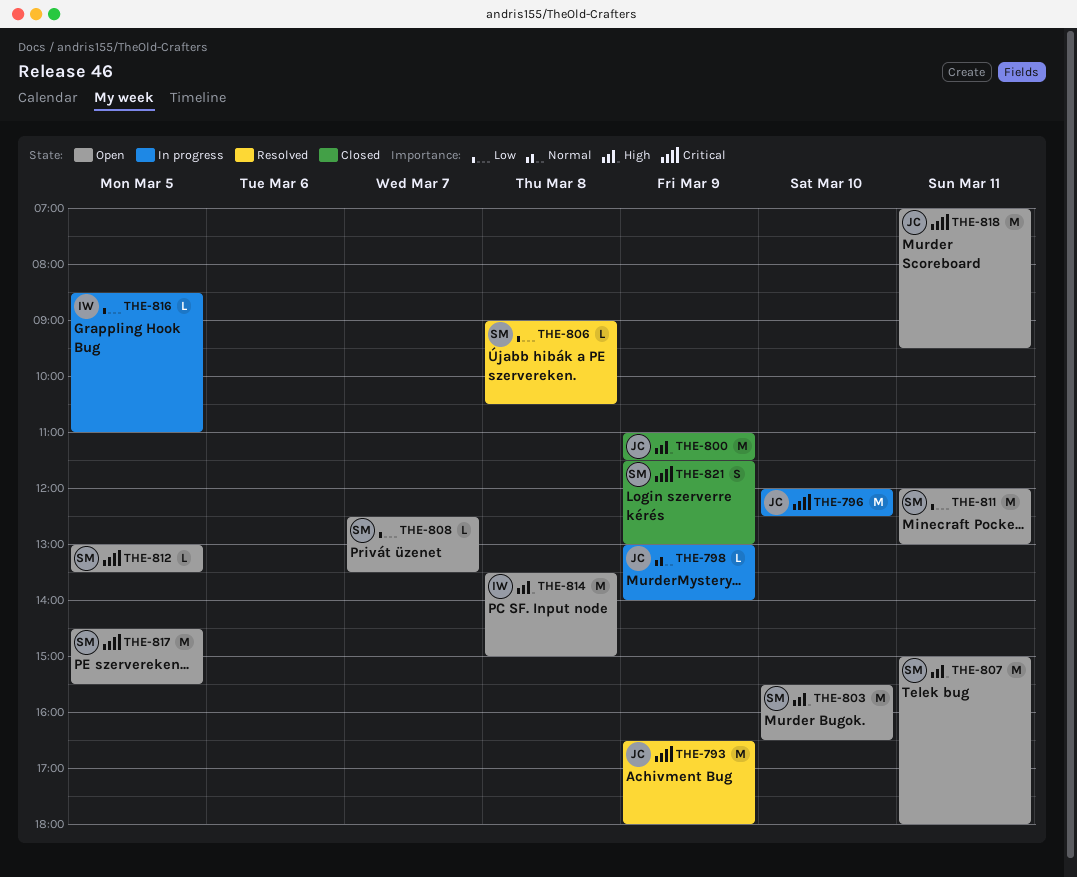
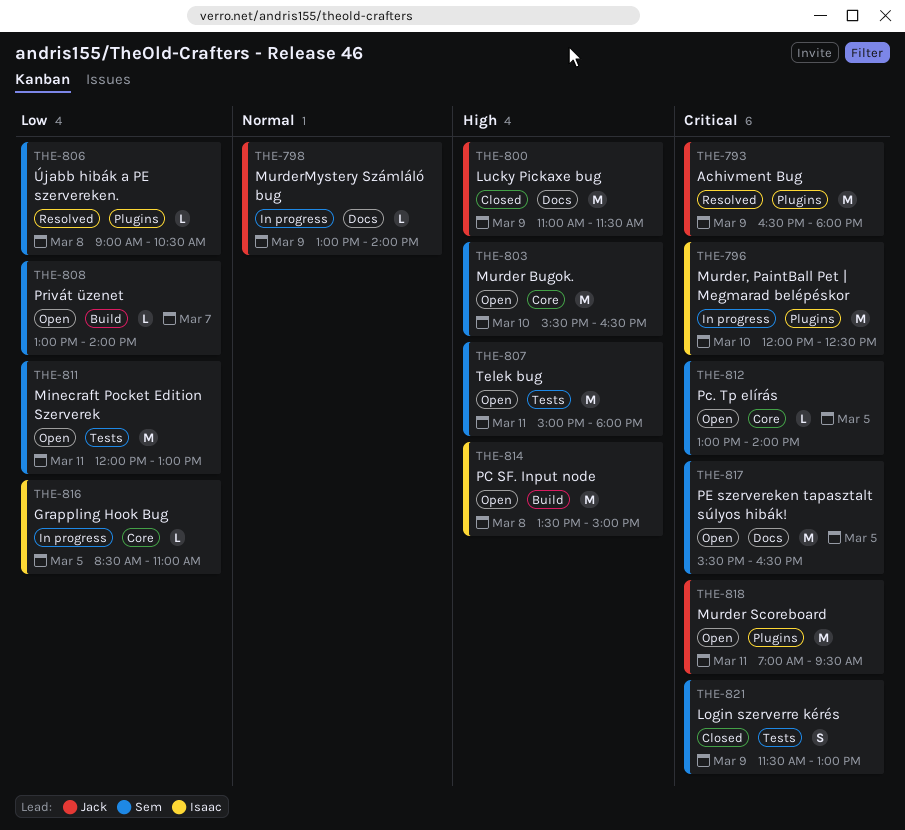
THE-796, owner: Jack -> Isaac
THE-808, begins: 12:30 -> 13:00
THE-808, ends: 13:30 -> 14:00
THE-812, ends: 13:30 -> 14:00
THE-817, begins: 14:30 -> 15:30
THE-817, ends: 15:30 -> 16:30

